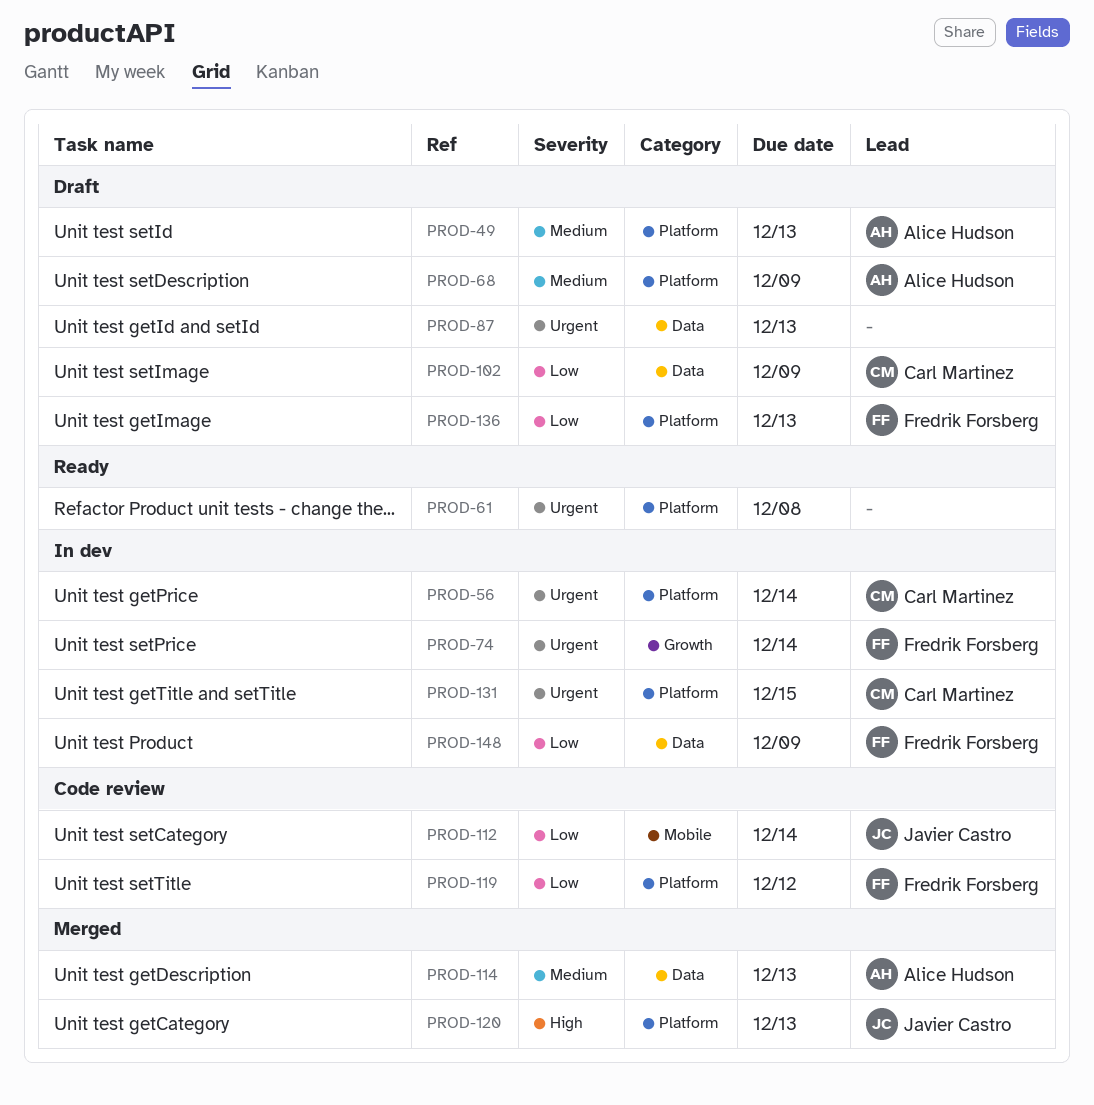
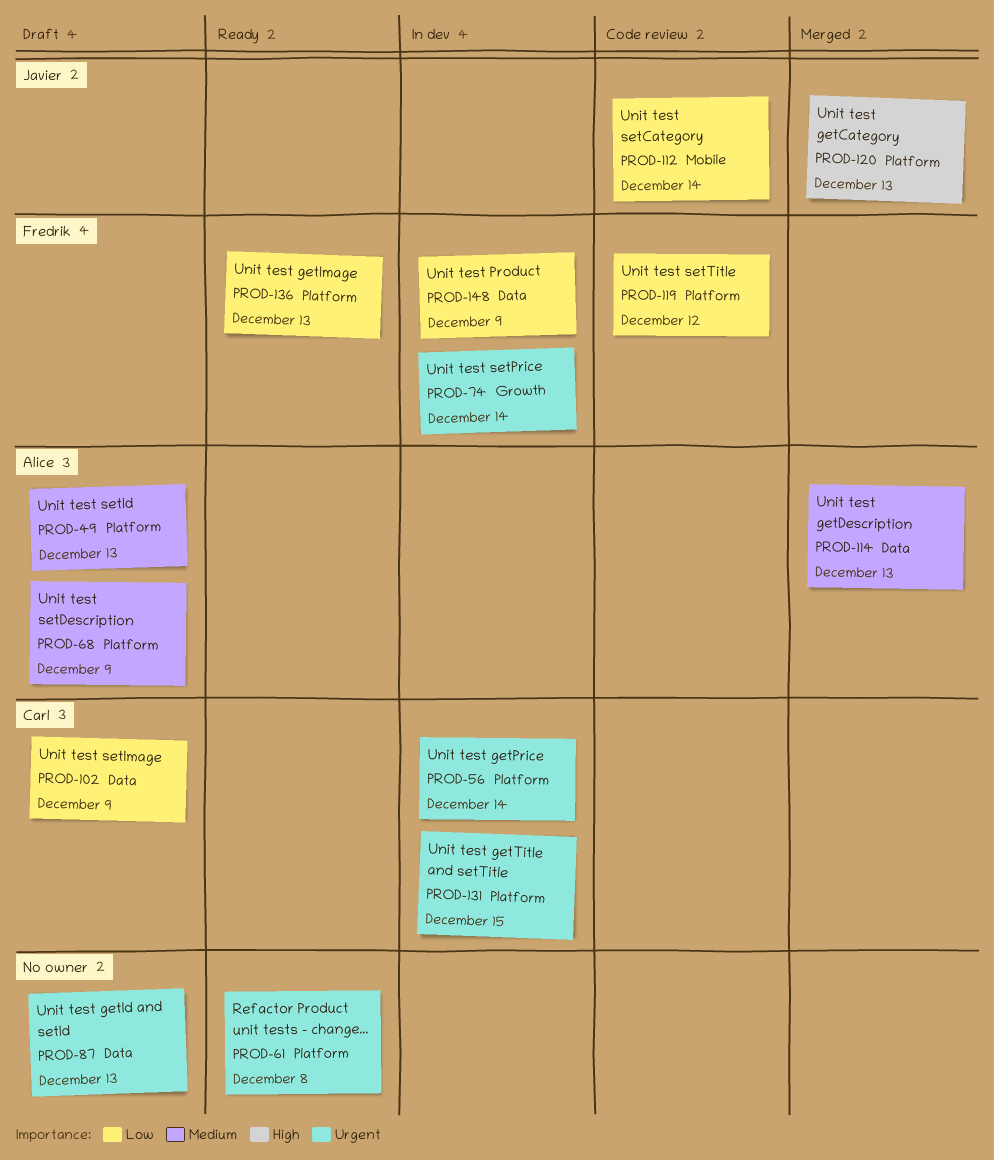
PROD-136, status: Draft -> Ready

